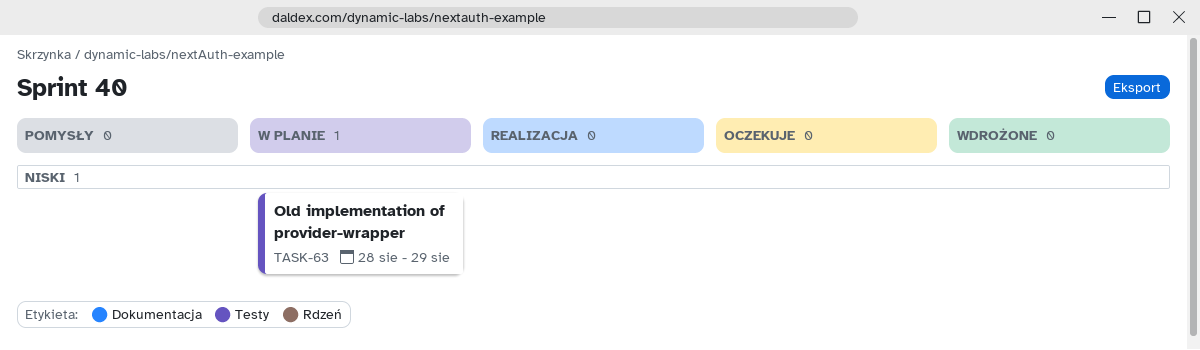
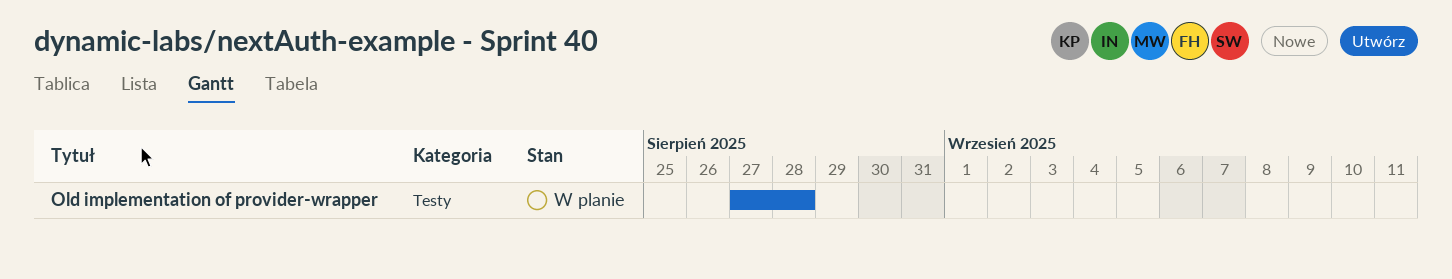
Old implementation of provider-wrapper, start: Aug 28 -> Aug 27
Old implementation of provider-wrapper, due: Aug 29 -> Aug 28

